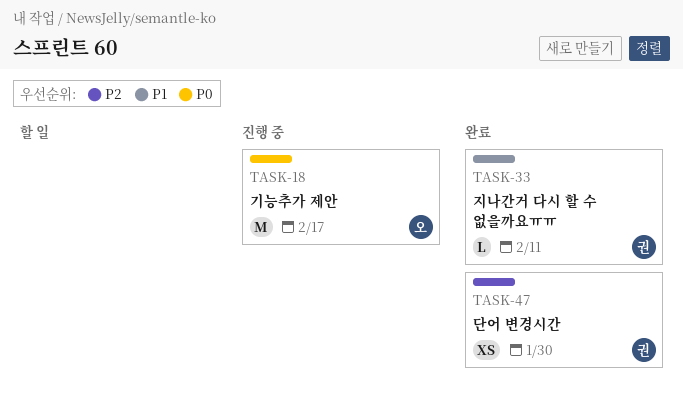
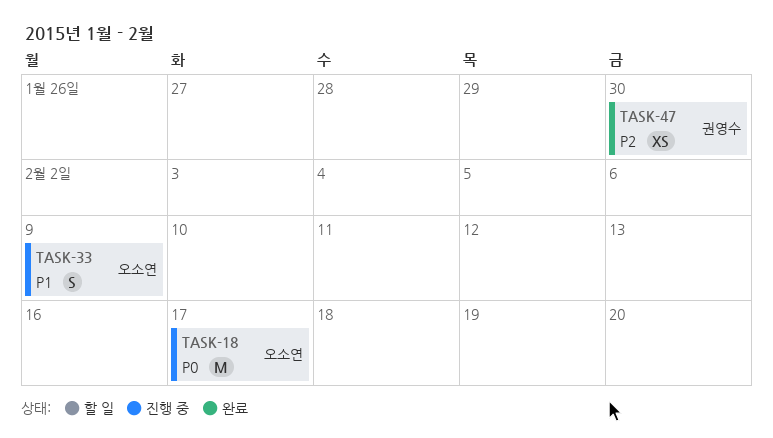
TASK-33, status: 완료 -> 진행 중
TASK-33, owner: 권영수 -> 오소연
TASK-33, estimate: L -> S
TASK-33, due: Feb 11 -> Feb 9

